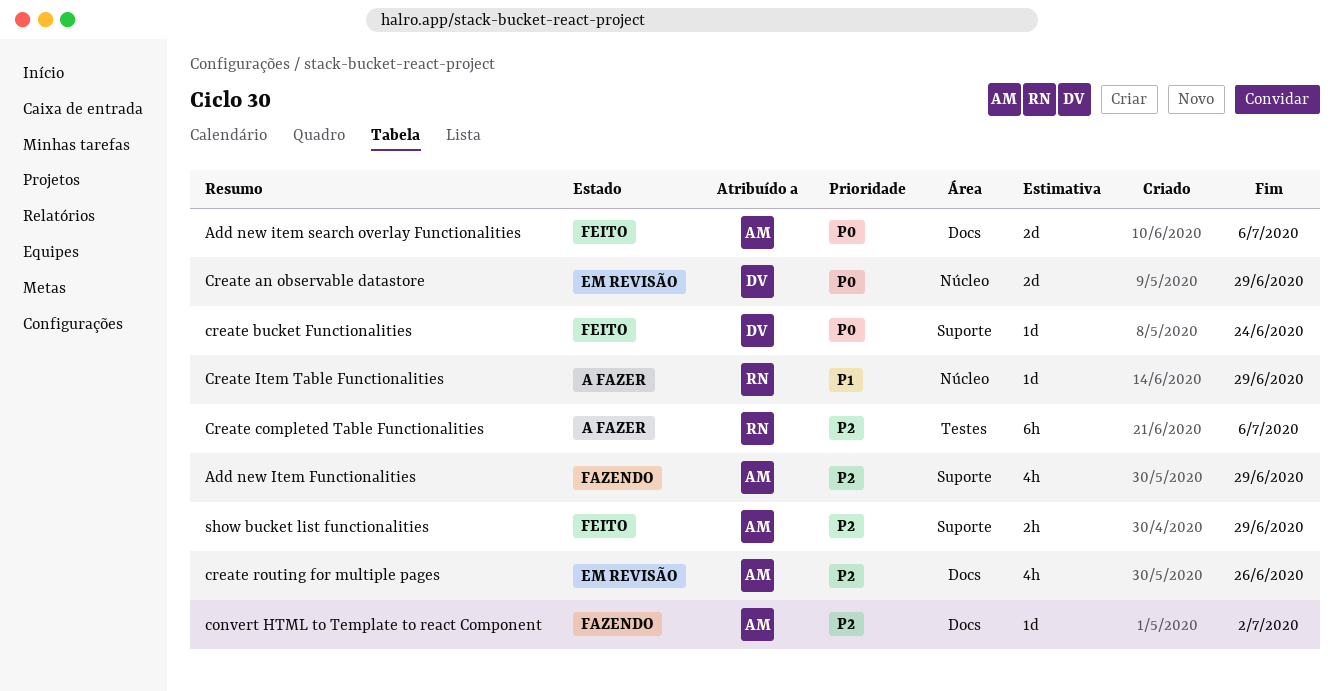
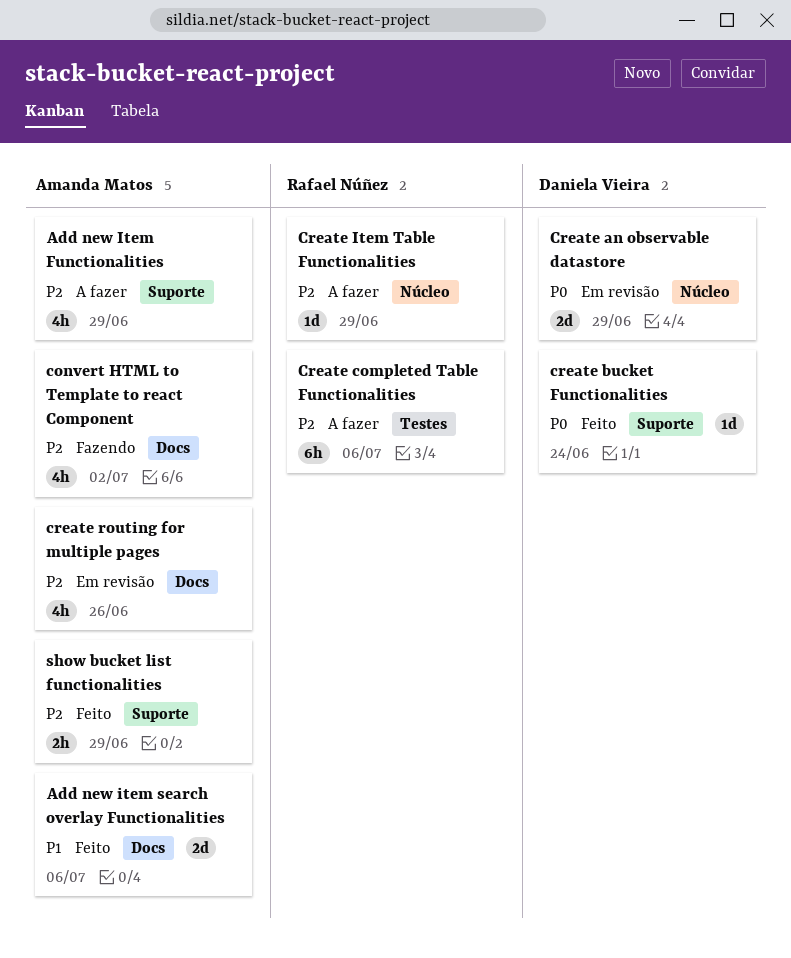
Add new Item Functionalities, status: Fazendo -> A fazer
Add new item search overlay Functionalities, priority: P0 -> P1
convert HTML to Template to react Component, estimate: 1d -> 4h
Create Item Table Functionalities, priority: P1 -> P2

